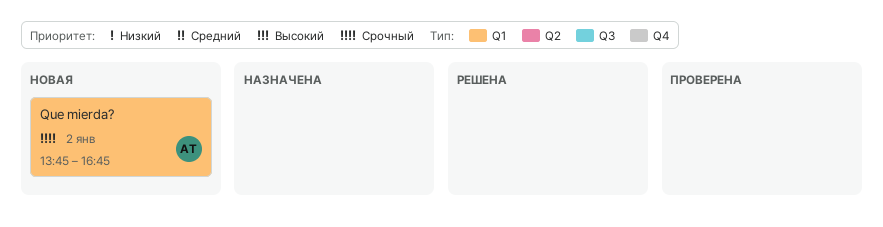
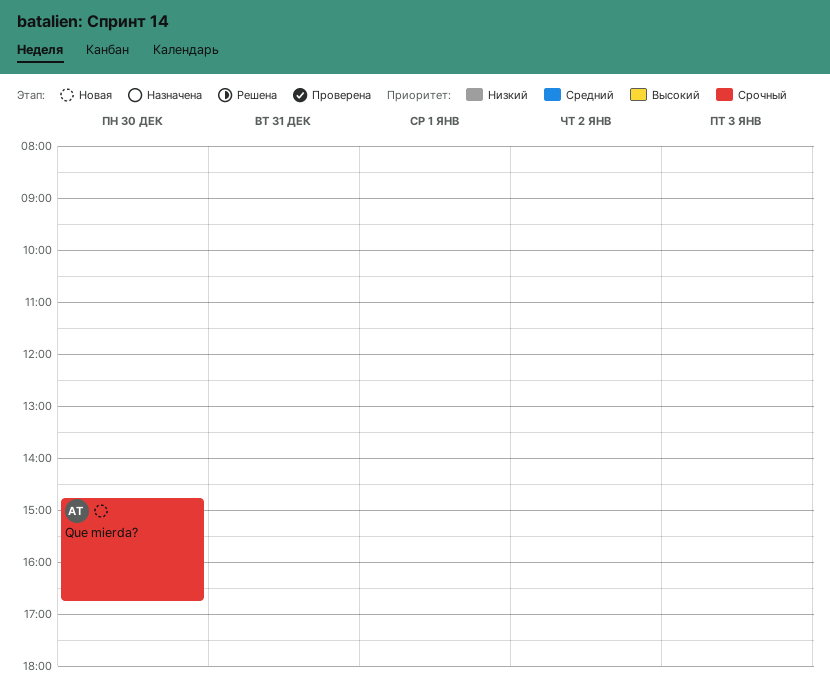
Que mierda?, day: Jan 2 -> Dec 30
Que mierda?, begins: 13:45 -> 14:45

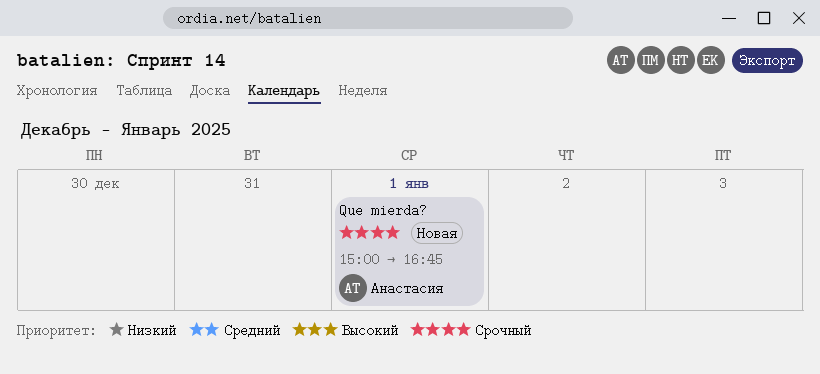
Que mierda?, day: Dec 30 -> Jan 1
Que mierda?, begins: 14:45 -> 15:00

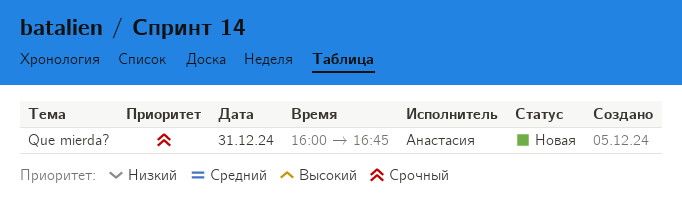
Que mierda?, day: Jan 1 -> Dec 31
Que mierda?, begins: 15:00 -> 16:00

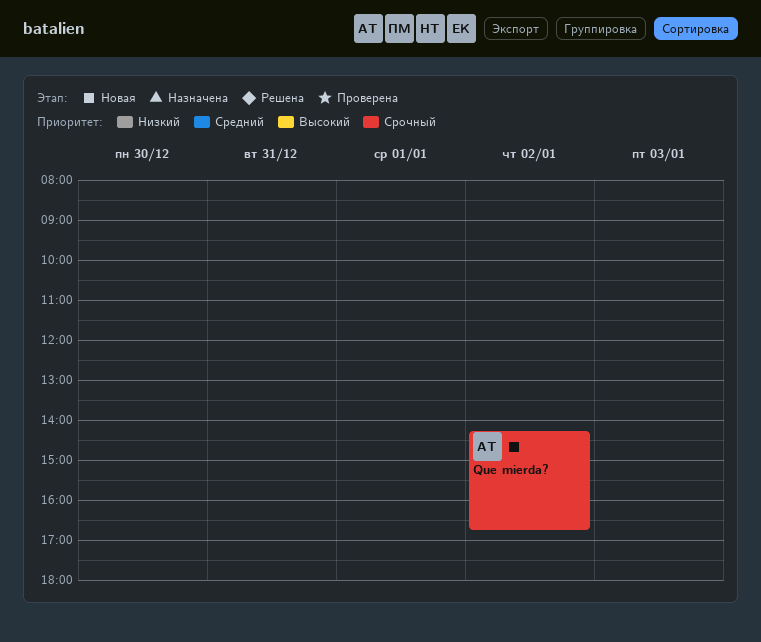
Que mierda?, day: Dec 31 -> Jan 2
Que mierda?, begins: 16:00 -> 14:15

